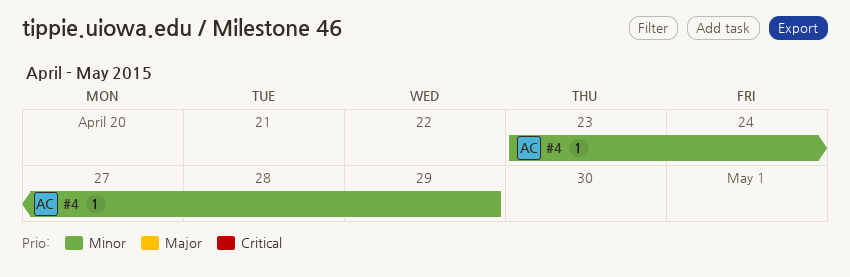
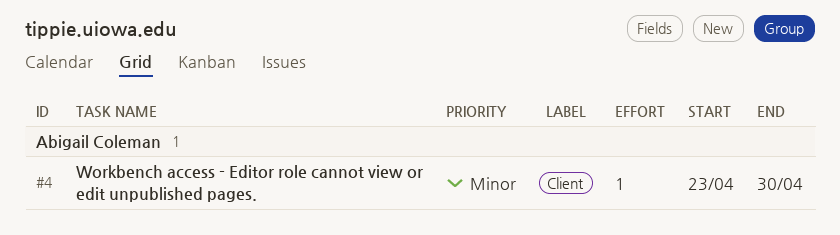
#4, due: Apr 29 -> Apr 30

